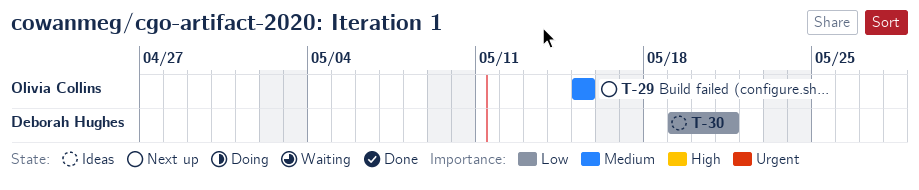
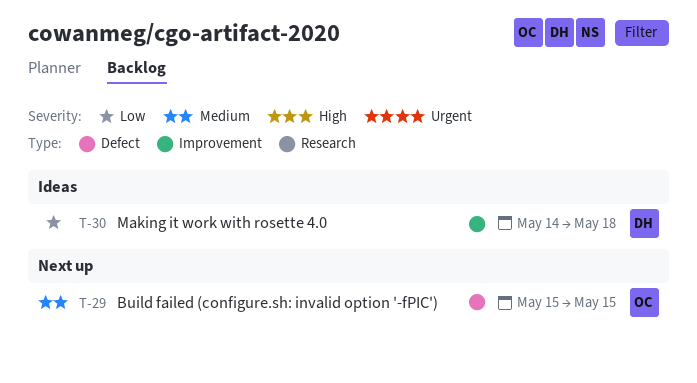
T-30, start: May 19 -> May 14
T-30, due: May 21 -> May 18

